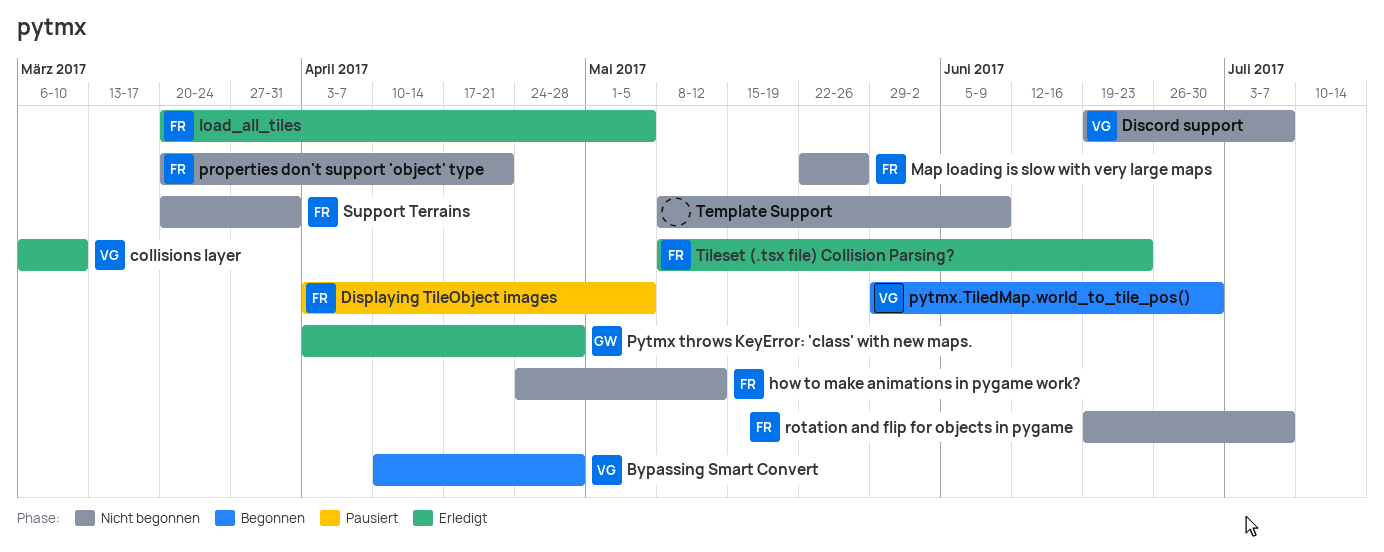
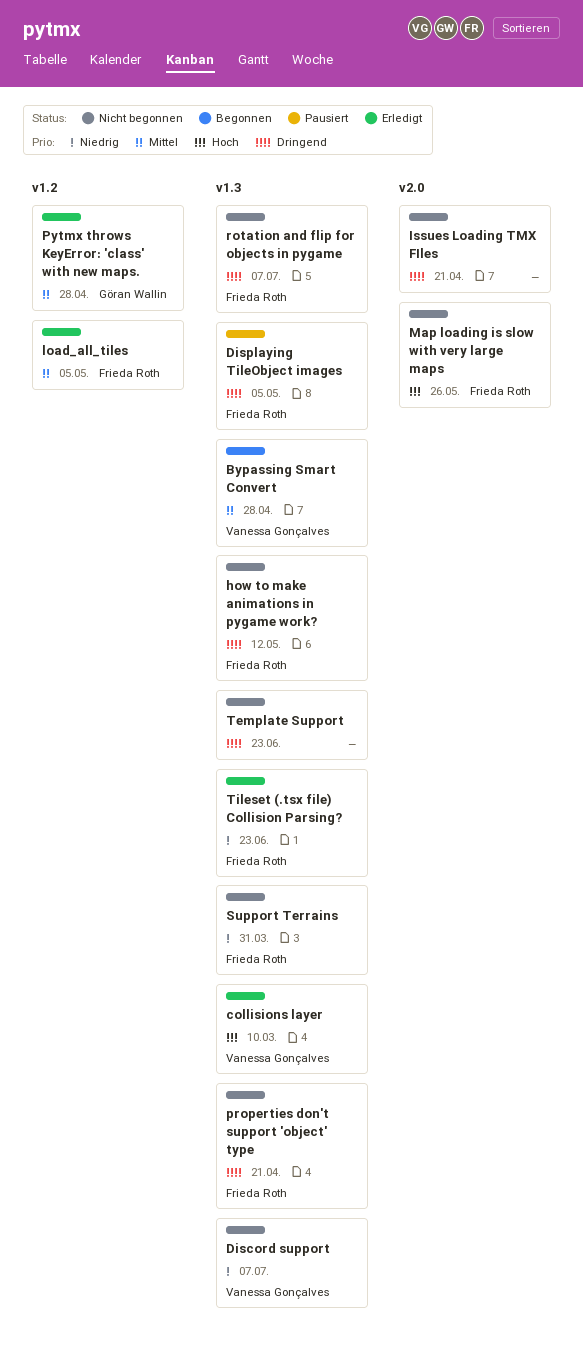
Issues Loading TMX FIles: none -> present
pytmx.TiledMap.world_to_tile_pos(): present -> none
Template Support, due: Jun 9 -> Jun 23

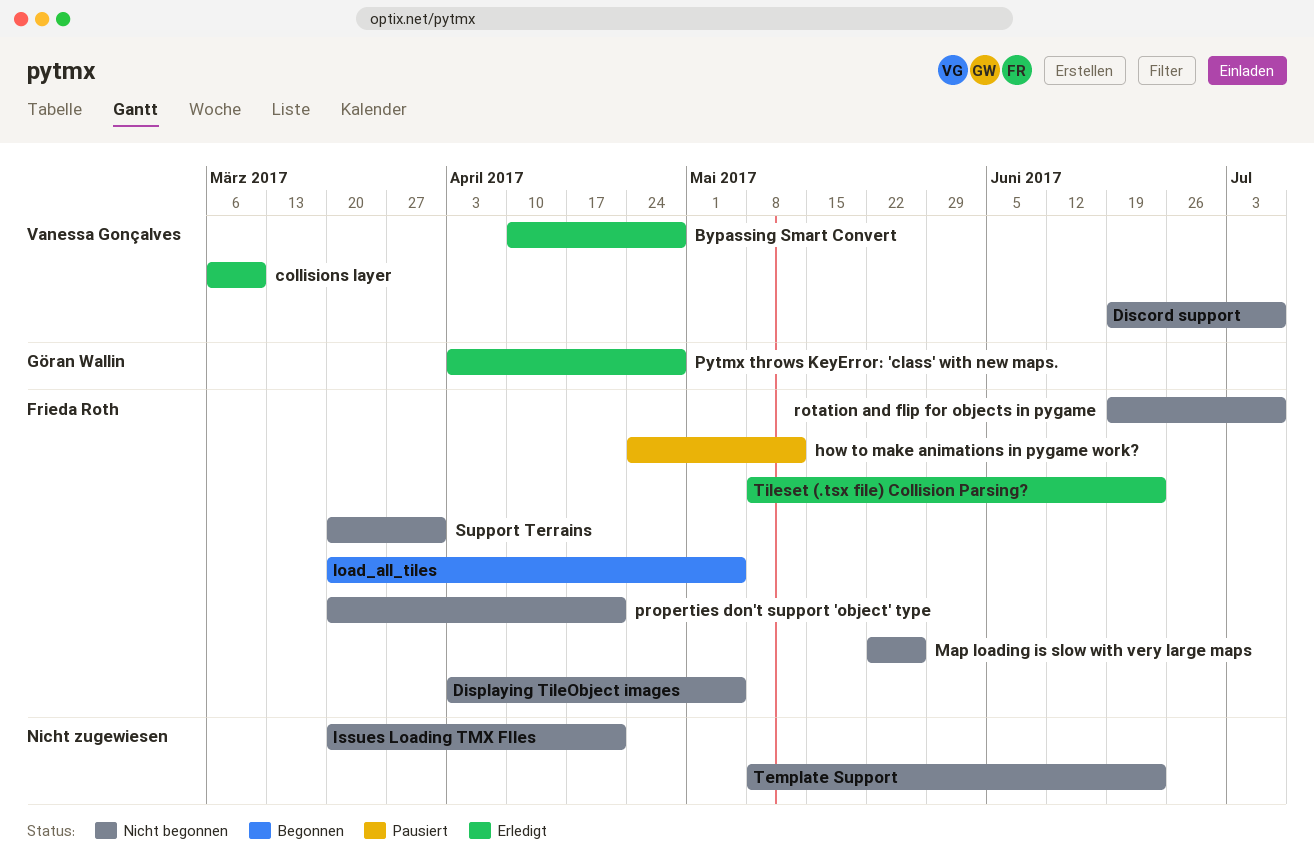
Bypassing Smart Convert, status: Begonnen -> Erledigt
Displaying TileObject images, status: Pausiert -> Nicht begonnen
how to make animations in pygame work?, status: Nicht begonnen -> Pausiert
load_all_tiles, status: Erledigt -> Begonnen

